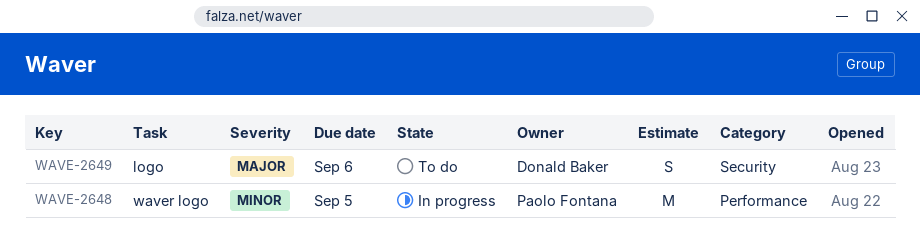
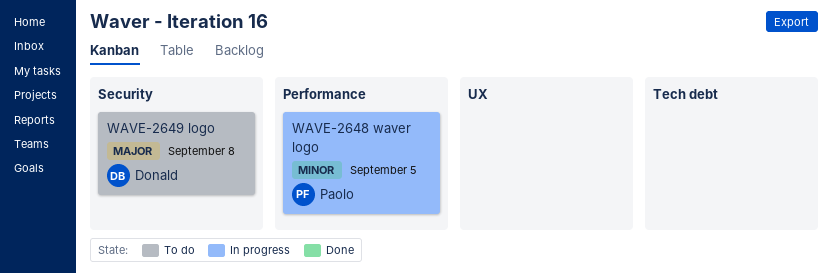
WAVE-2649, due: Sep 6 -> Sep 8

